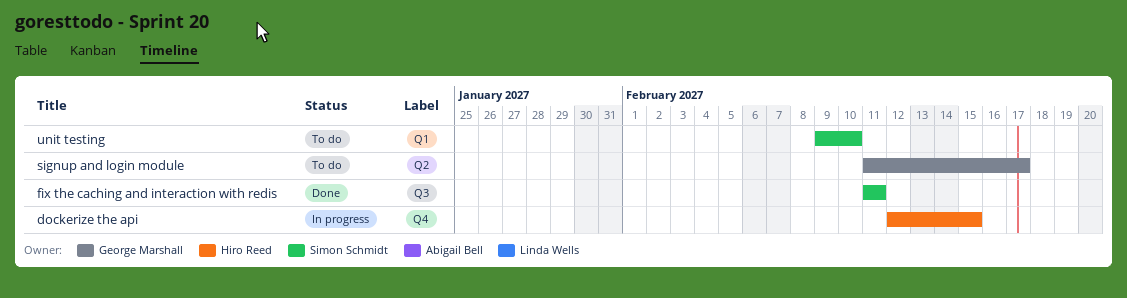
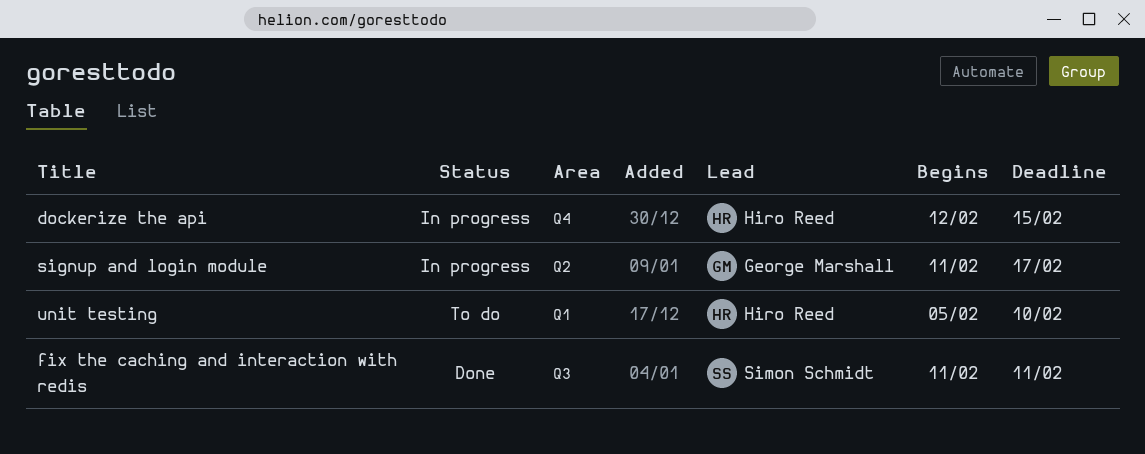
signup and login module, status: To do -> In progress
unit testing, owner: Simon Schmidt -> Hiro Reed
unit testing, start: Feb 9 -> Feb 5

